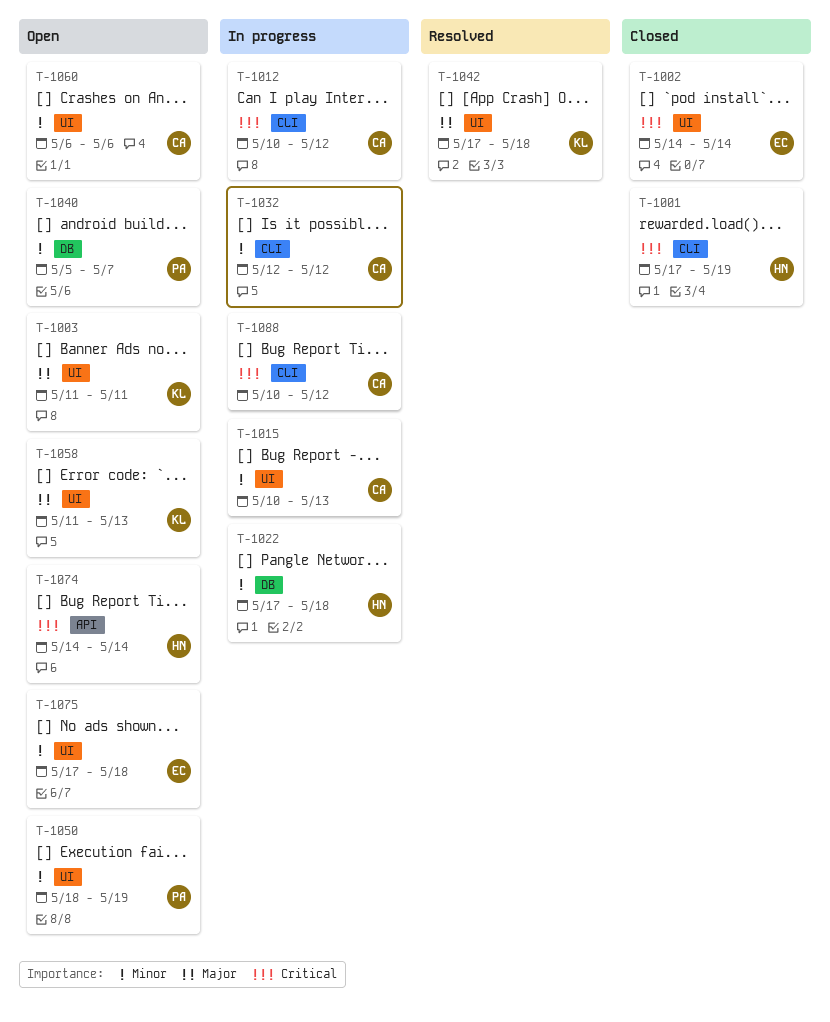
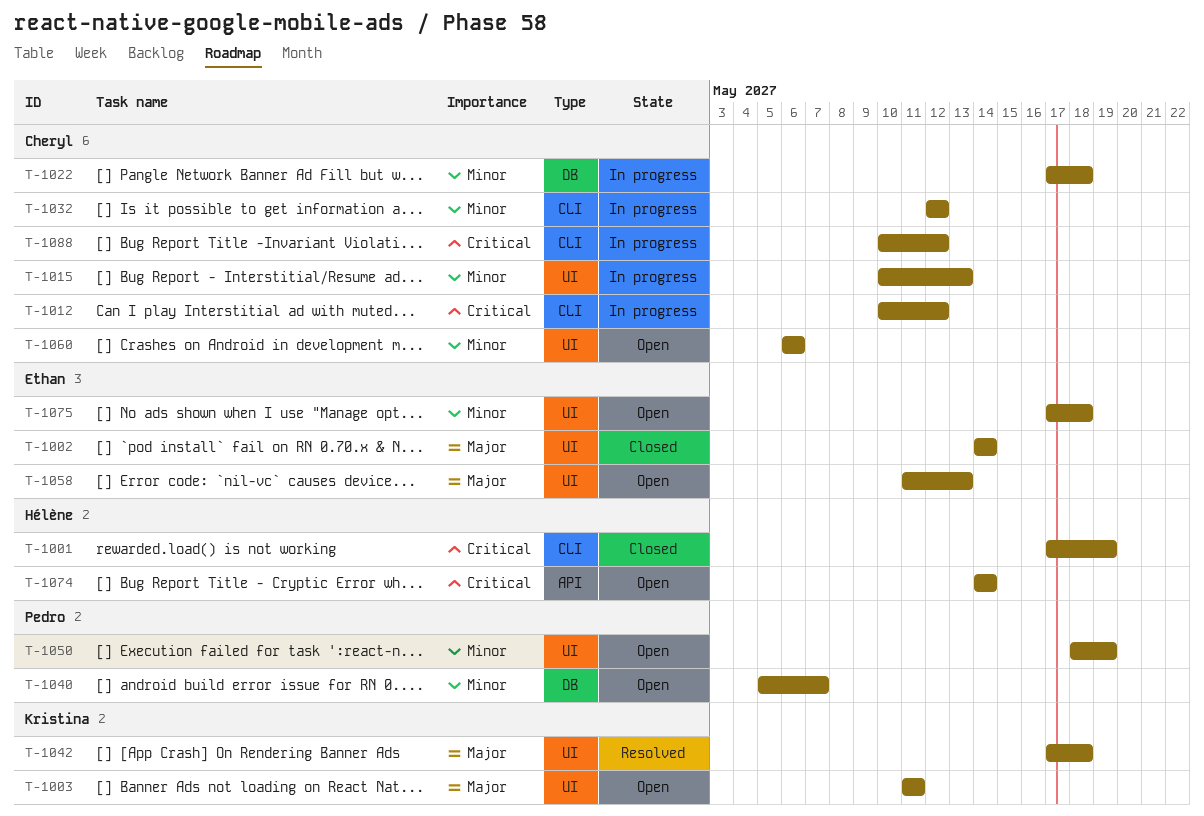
T-1002, priority: Critical -> Major
T-1022, owner: Hélène -> Cheryl
T-1058, owner: Kristina -> Ethan

